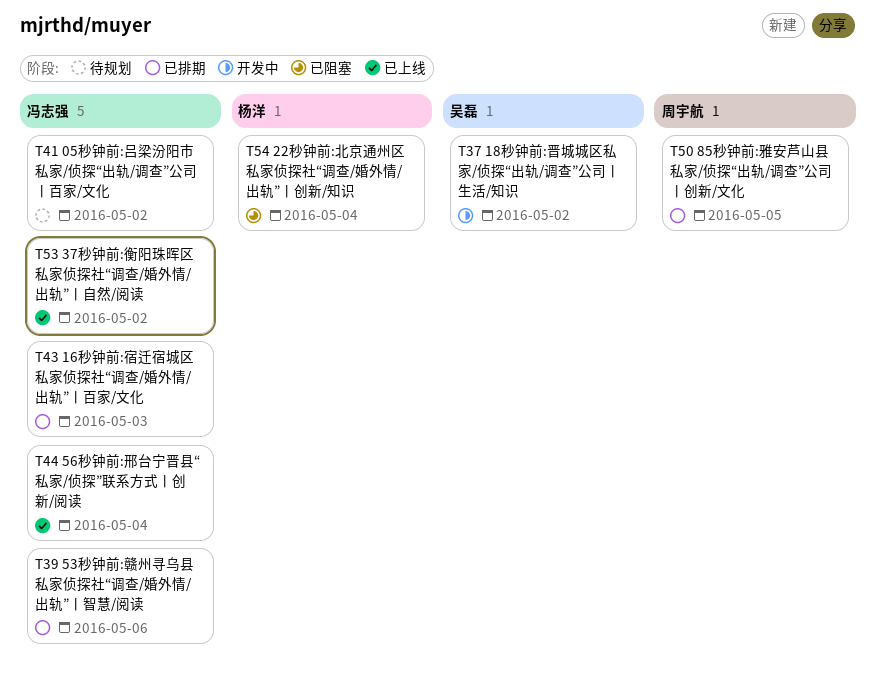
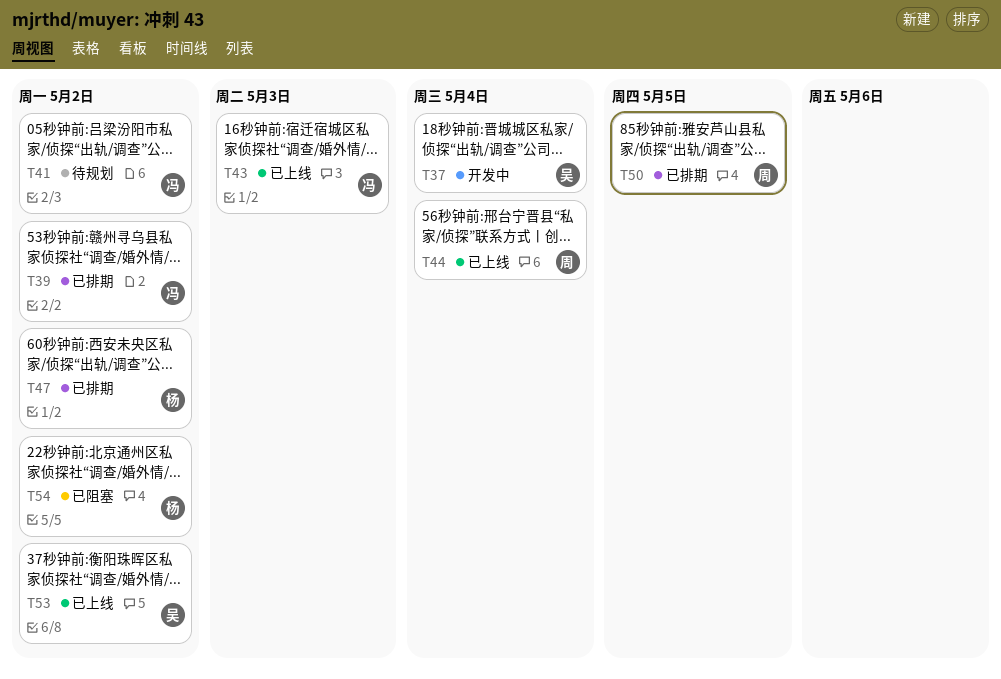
T37, due: May 2 -> May 4
T39, due: May 6 -> May 2
T43, status: 已排期 -> 已上线
T44, owner: 冯志强 -> 周宇航
T47: none -> present
T53, owner: 冯志强 -> 吴磊
T54, due: May 4 -> May 2

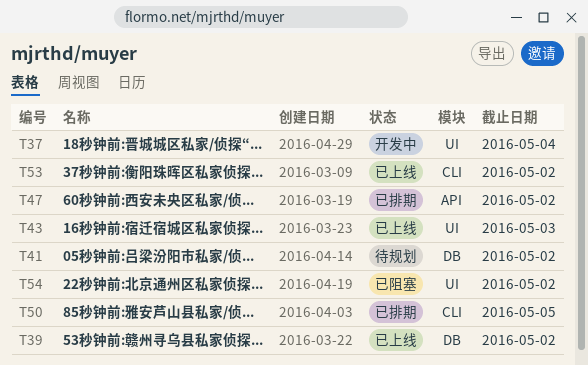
T39, status: 已排期 -> 已上线
T44: present -> none

